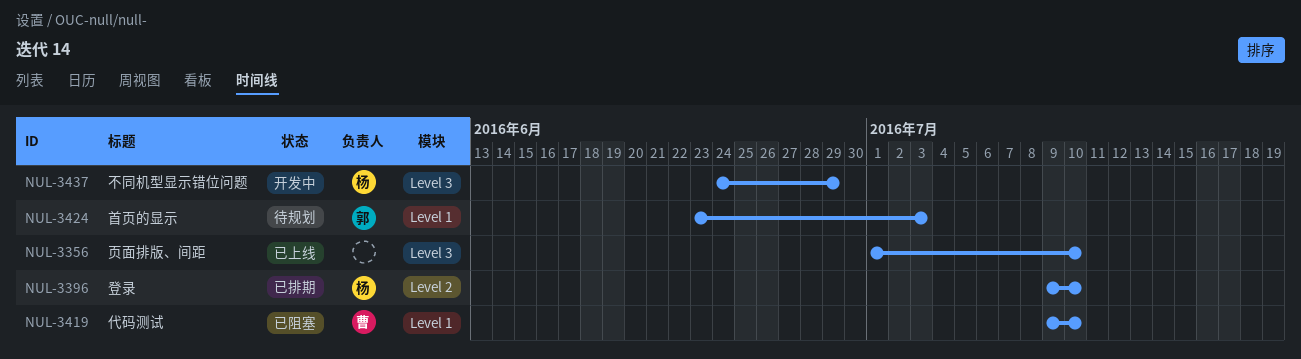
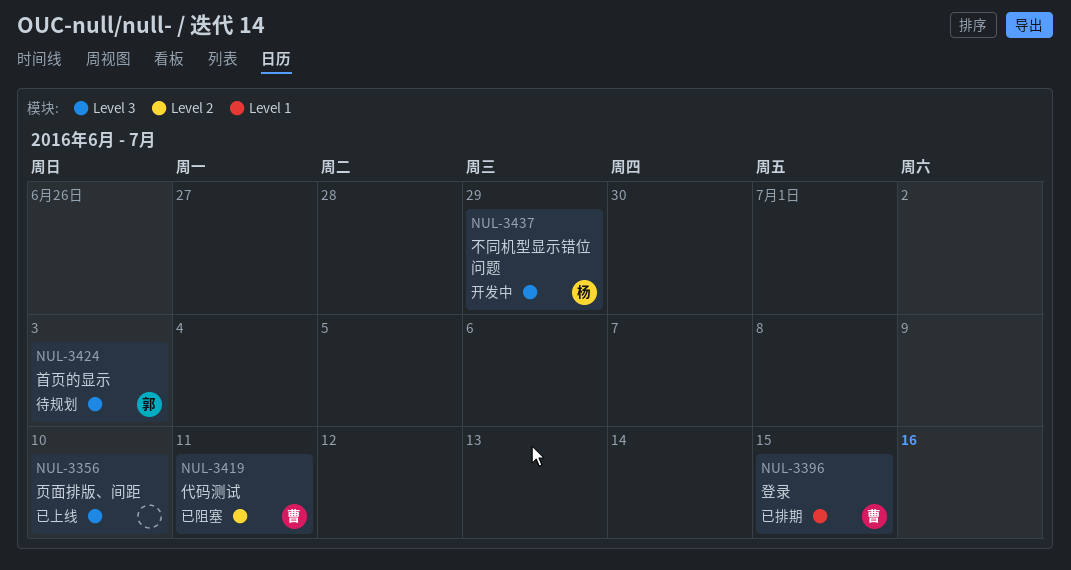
NUL-3396, owner: 杨 -> 曹
NUL-3396, label: Level 2 -> Level 1
NUL-3396, due: Jul 10 -> Jul 15
NUL-3419, label: Level 1 -> Level 2
NUL-3419, due: Jul 10 -> Jul 11
NUL-3424, label: Level 1 -> Level 3

